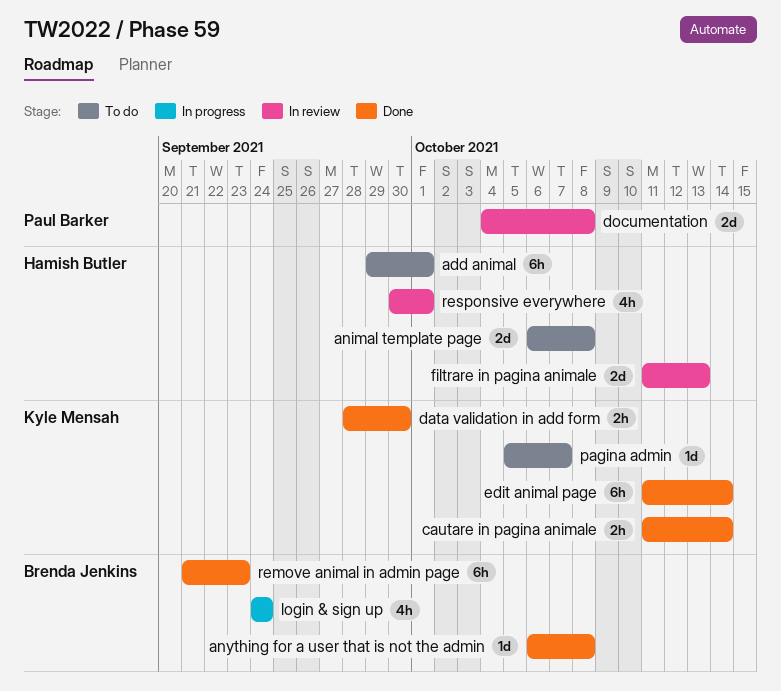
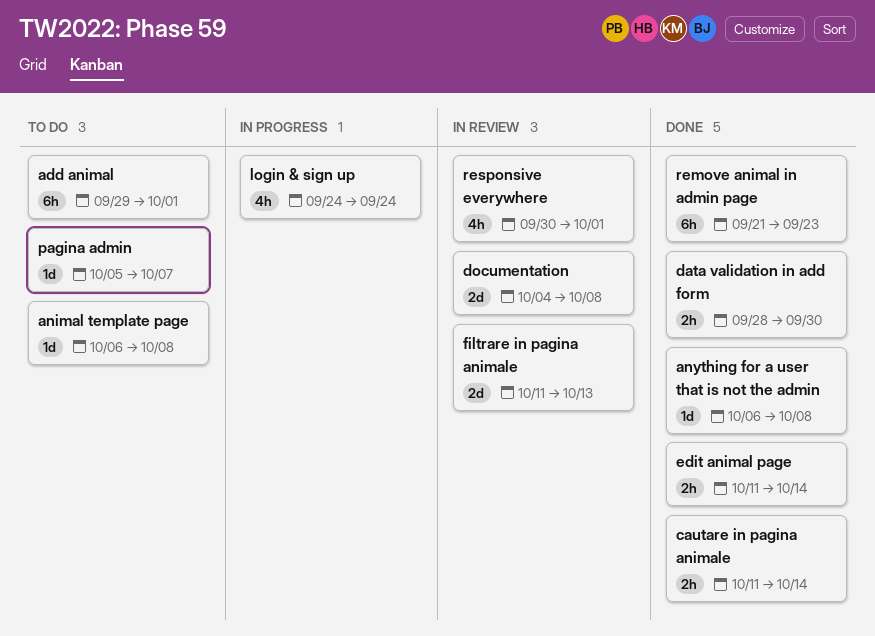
animal template page, estimate: 2d -> 1d
edit animal page, estimate: 6h -> 2h

